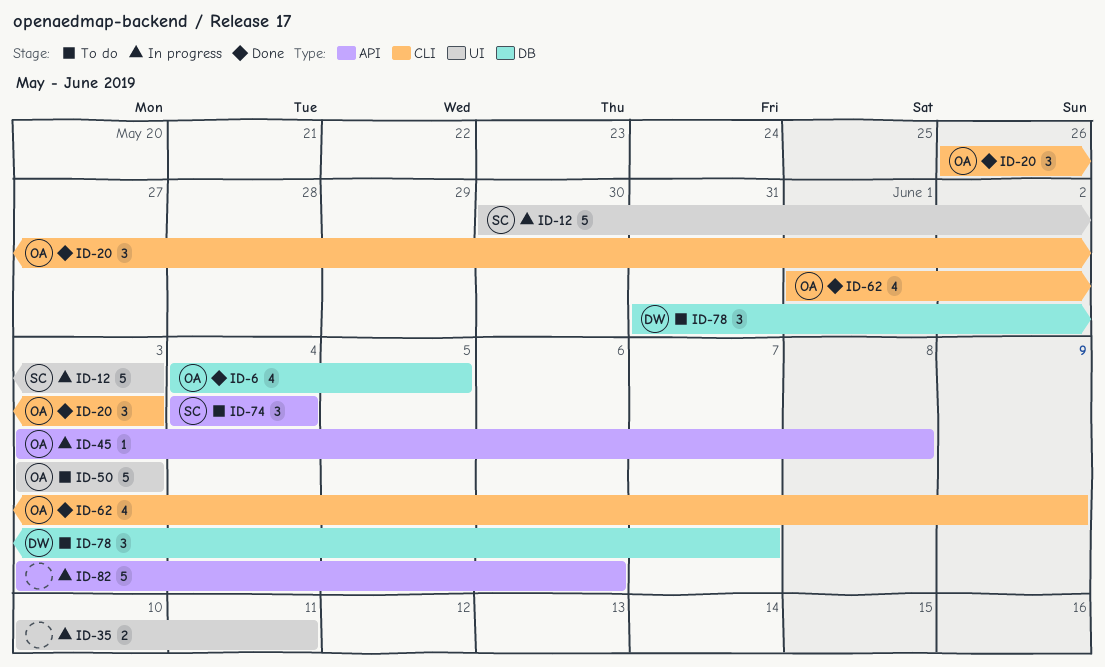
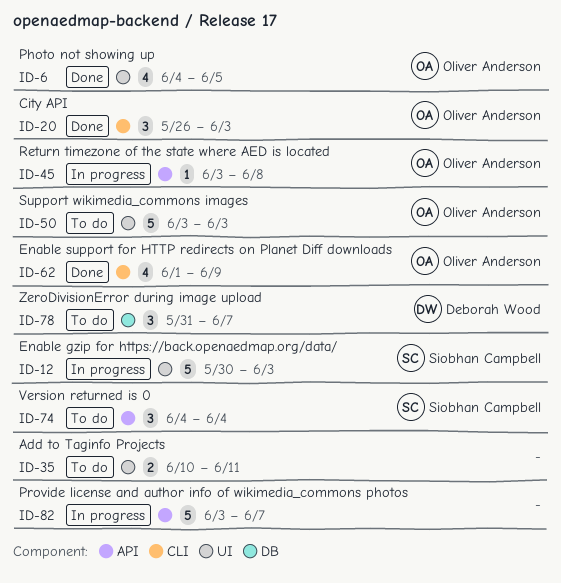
ID-6, label: DB -> UI
ID-35, status: In progress -> To do
ID-82, due: Jun 6 -> Jun 7

